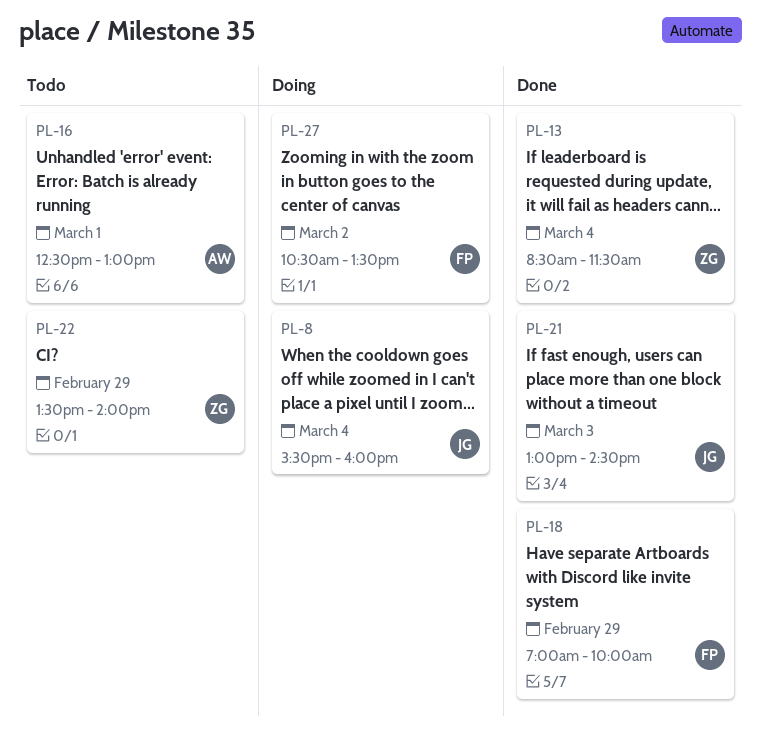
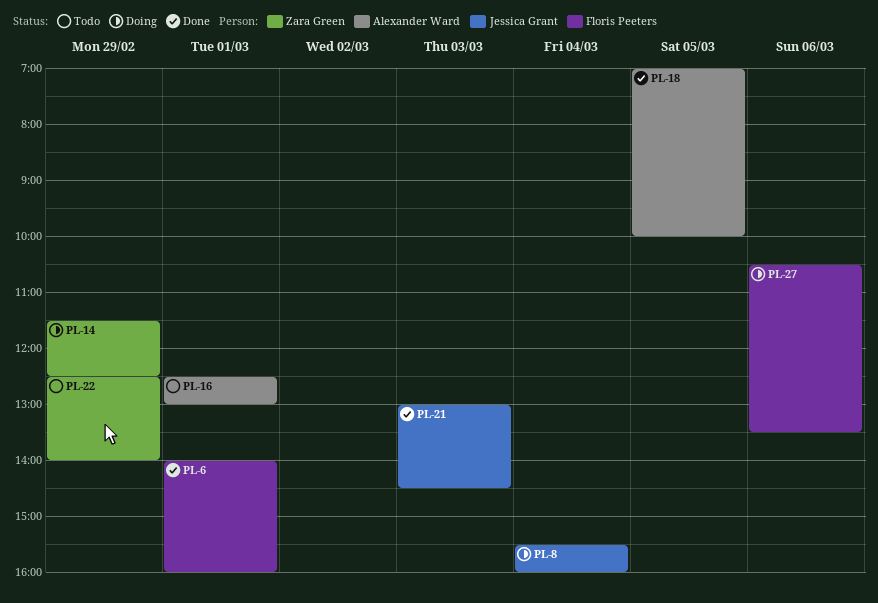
PL-6: none -> present
PL-13: present -> none
PL-14: none -> present
PL-18, owner: Floris Peeters -> Alexander Ward
PL-18, day: Feb 29 -> Mar 5
PL-22, begins: 13:30 -> 12:30
PL-27, day: Mar 2 -> Mar 6

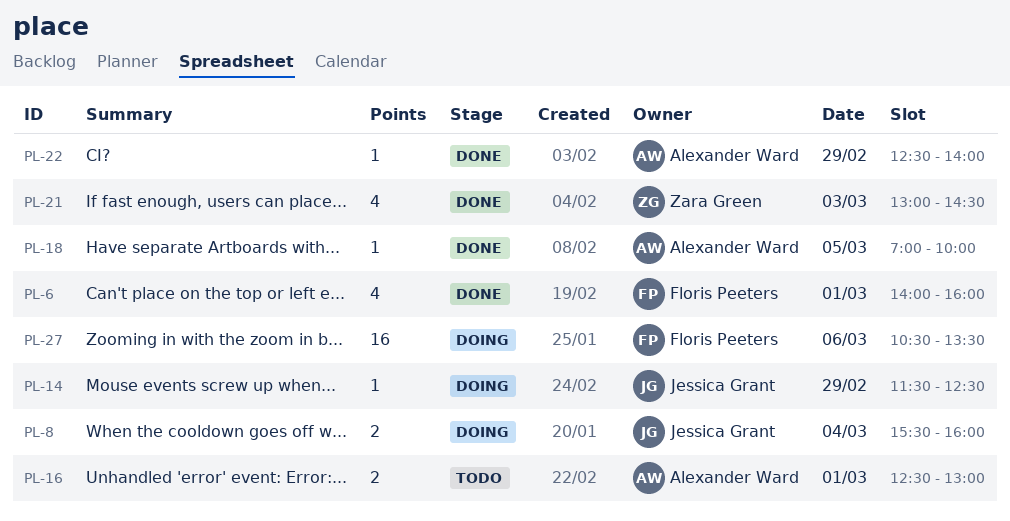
PL-14, owner: Zara Green -> Jessica Grant
PL-21, owner: Jessica Grant -> Zara Green
PL-22, status: Todo -> Done
PL-22, owner: Zara Green -> Alexander Ward

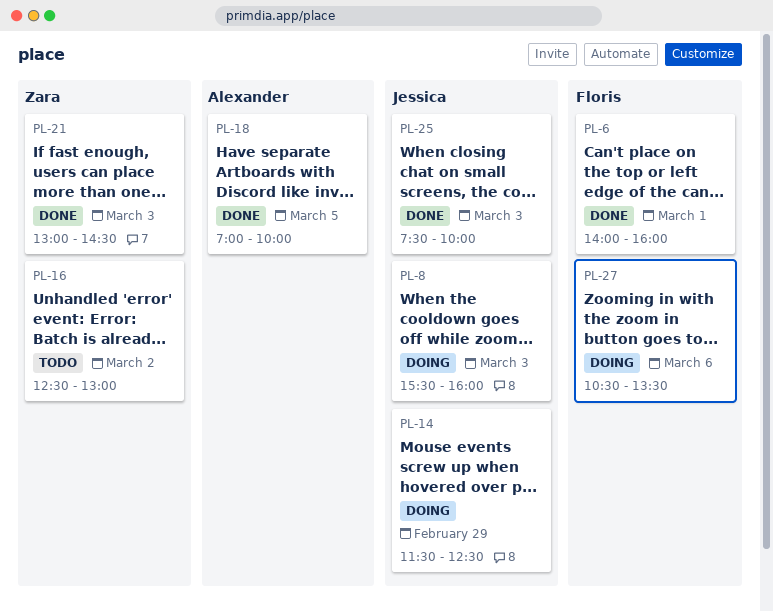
PL-8, day: Mar 4 -> Mar 3
PL-16, owner: Alexander Ward -> Zara Green
PL-16, day: Mar 1 -> Mar 2
PL-22: present -> none
PL-25: none -> present

